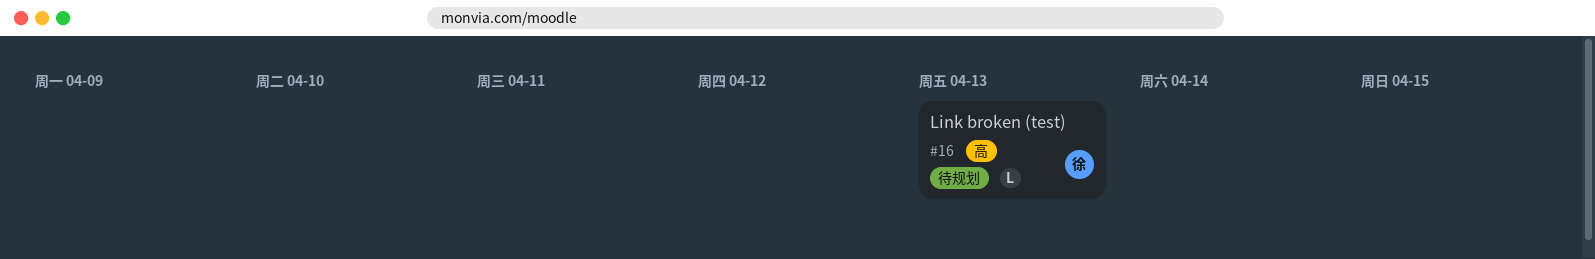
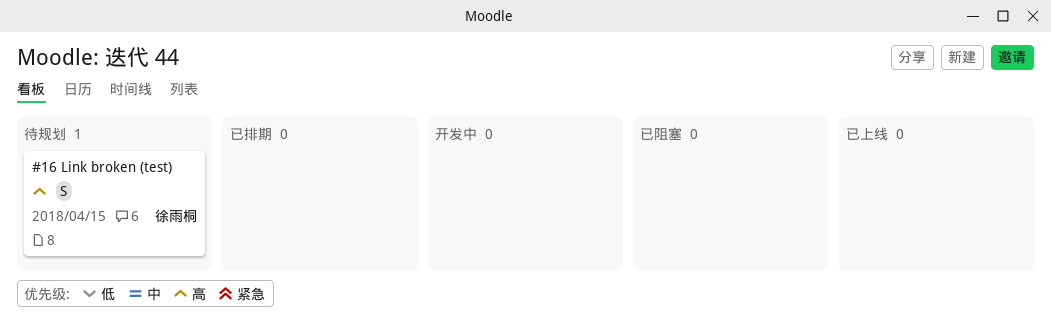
#16, estimate: L -> S
#16, due: Apr 13 -> Apr 15

